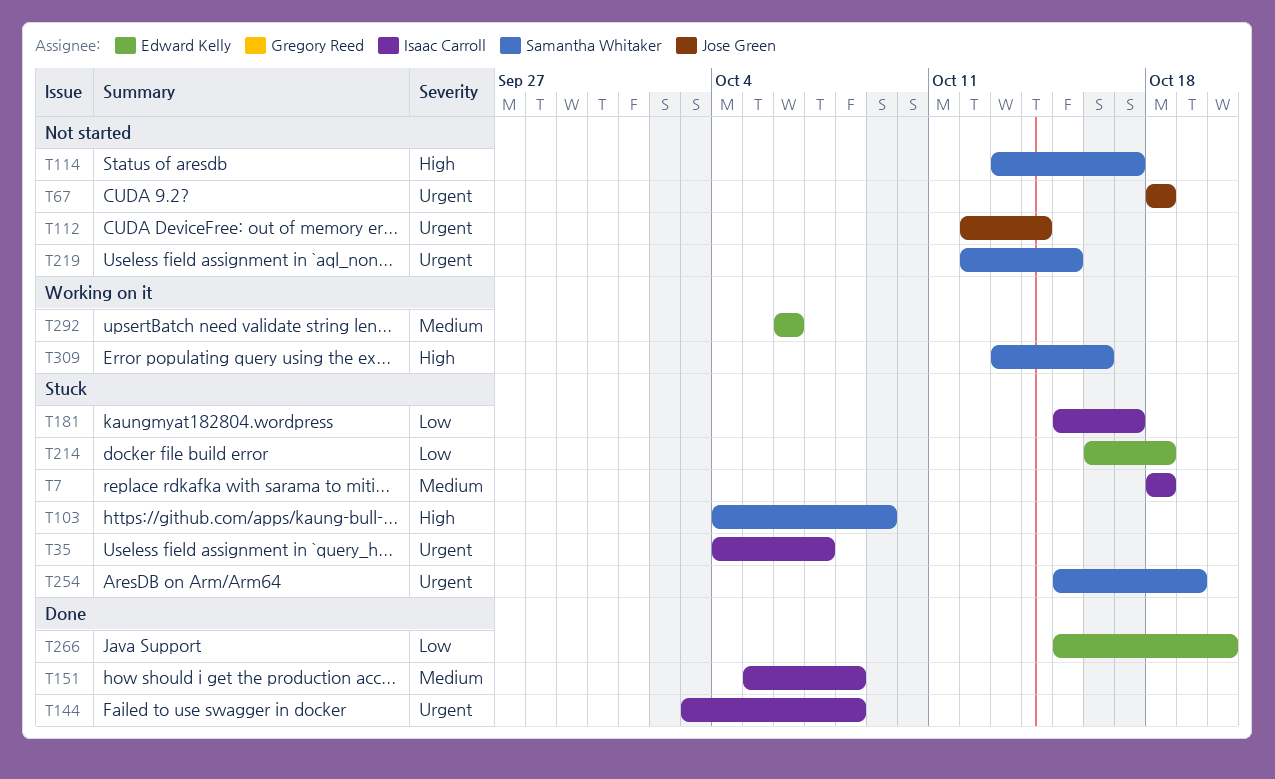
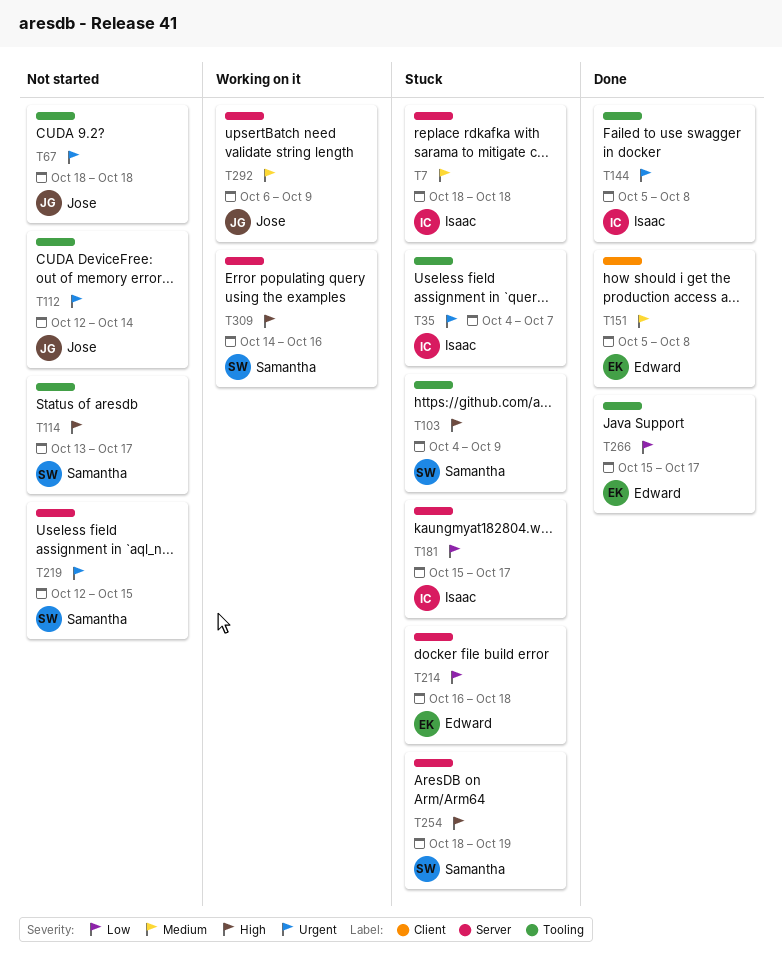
T144, start: Oct 3 -> Oct 5
T151, owner: Isaac Carroll -> Edward Kelly
T254, priority: Urgent -> High
T254, start: Oct 15 -> Oct 18
T266, due: Oct 20 -> Oct 17
T292, owner: Edward Kelly -> Jose Green
T292, due: Oct 6 -> Oct 9
T309, start: Oct 13 -> Oct 14

